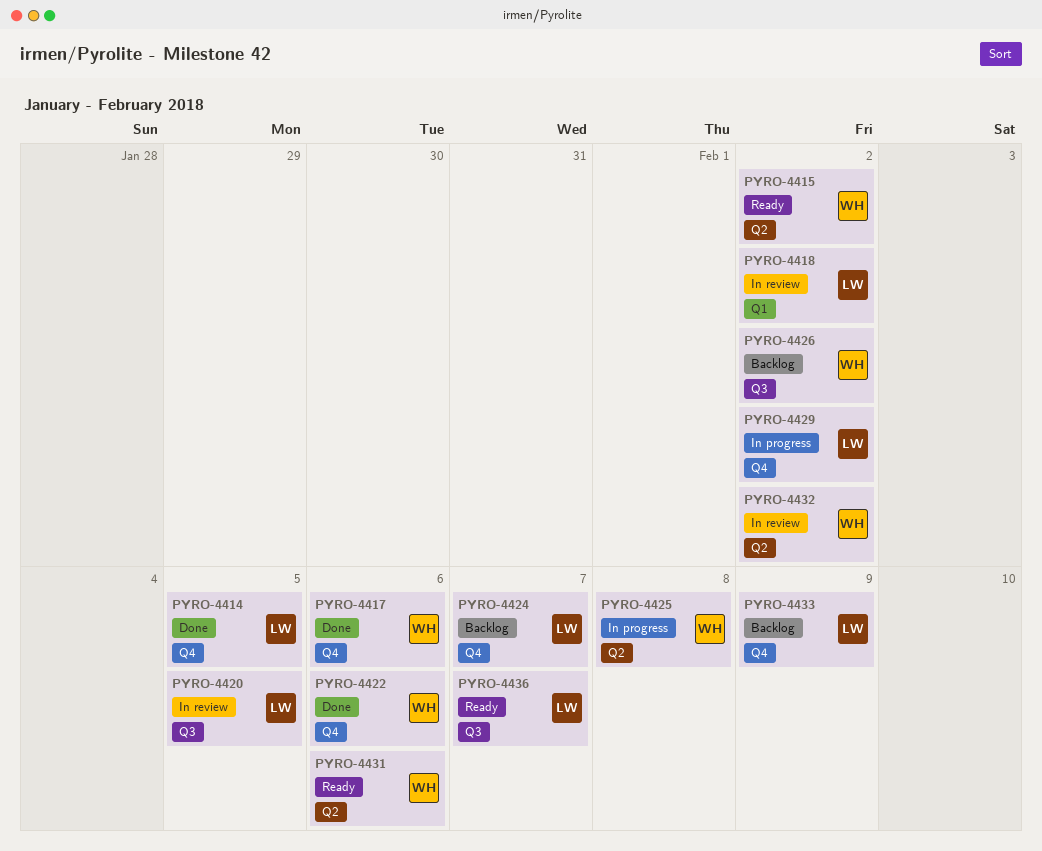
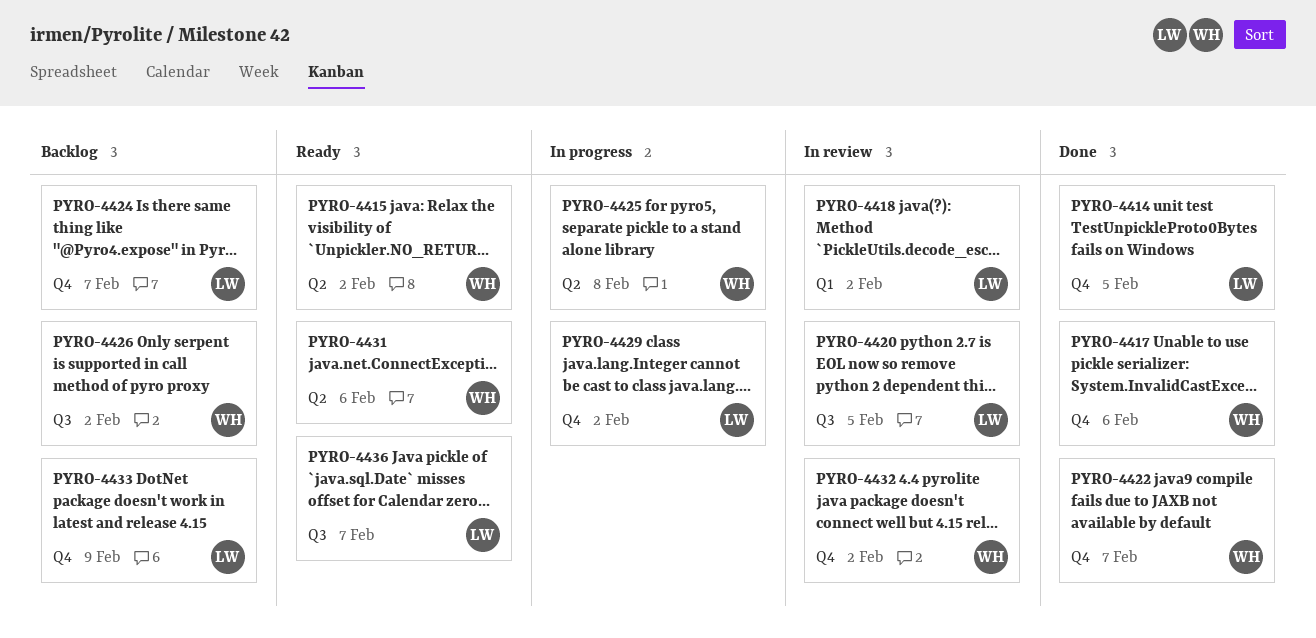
PYRO-4422, due: Feb 6 -> Feb 7
PYRO-4432, label: Q2 -> Q4

